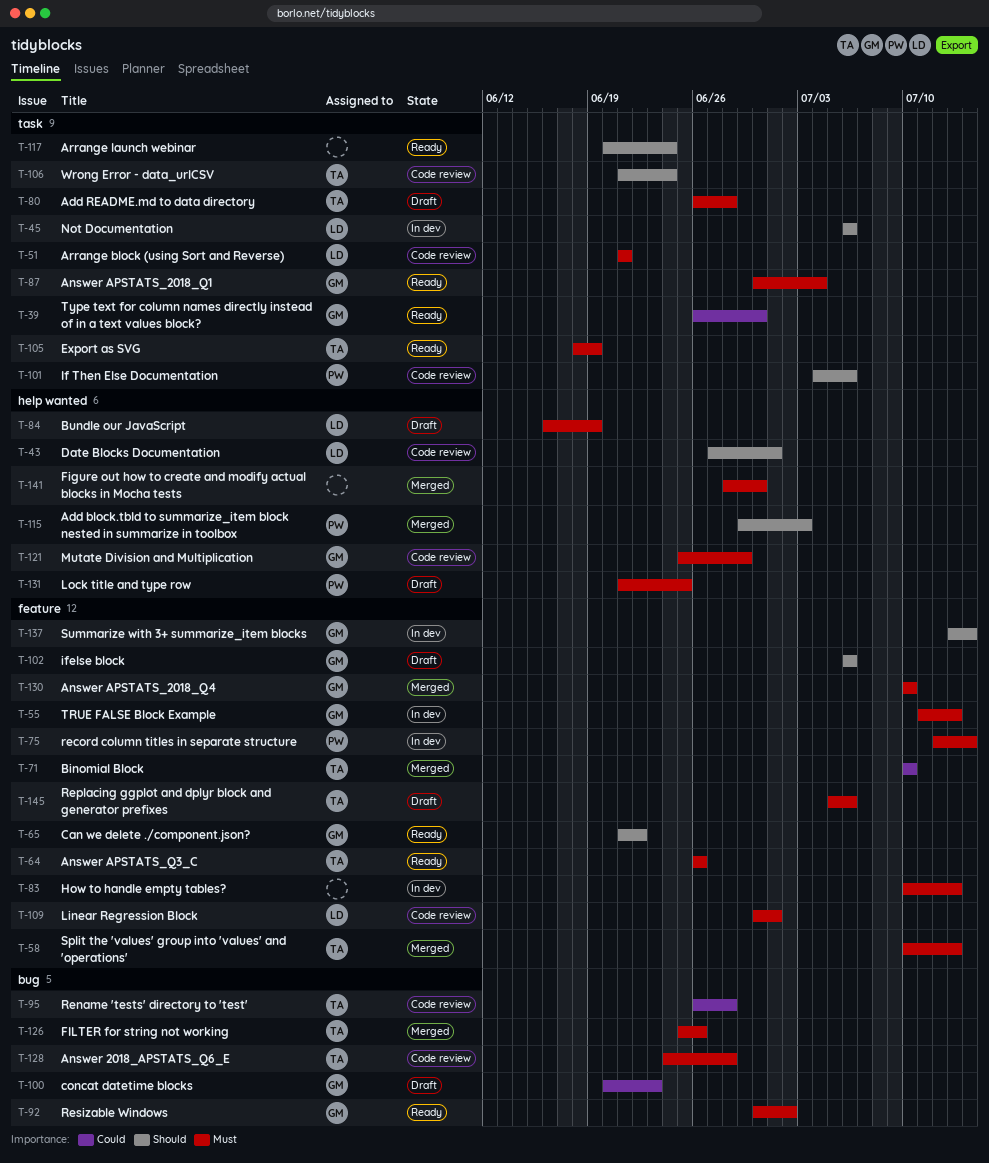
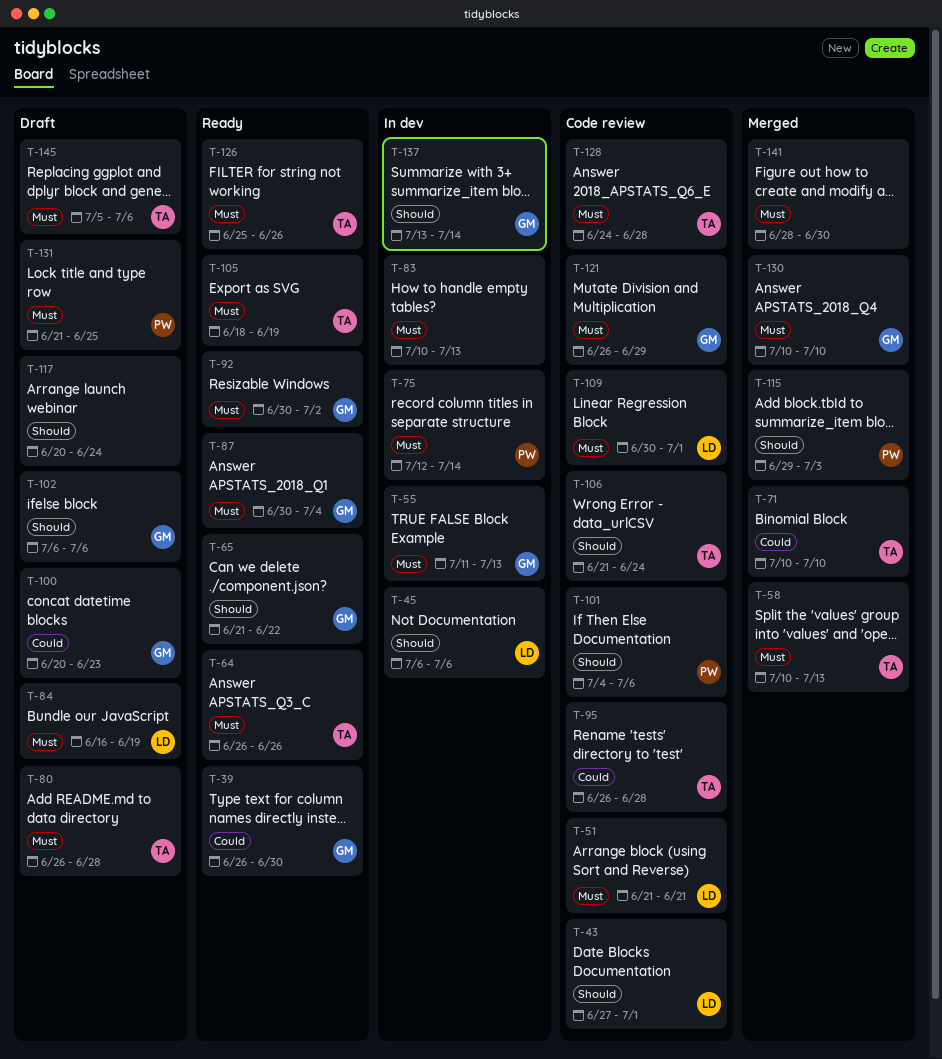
T-117, status: Ready -> Draft
T-121, start: Jun 25 -> Jun 26
T-126, status: Merged -> Ready

